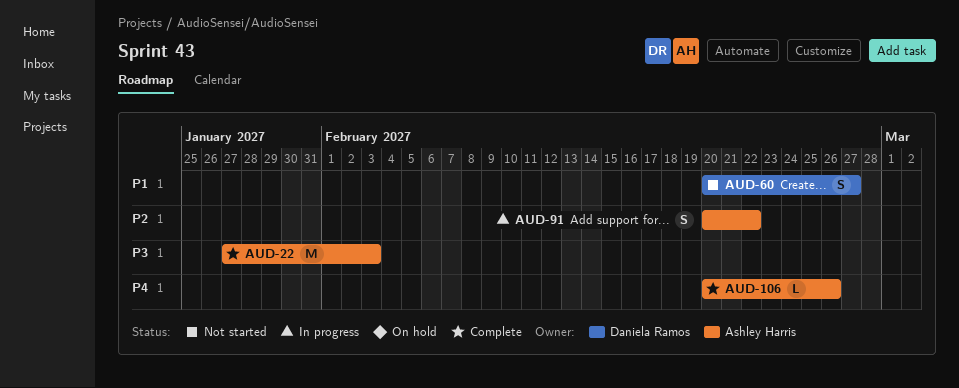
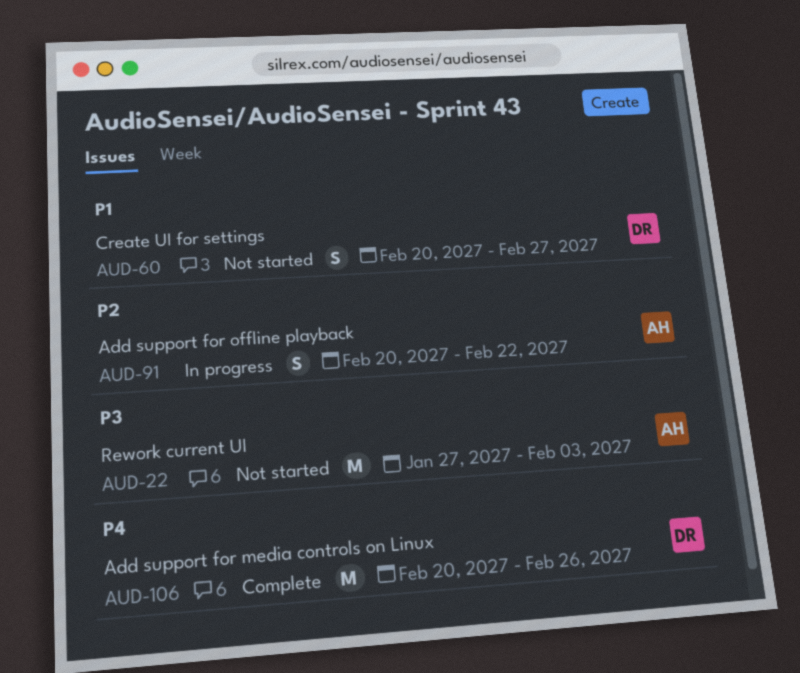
AUD-22, status: Complete -> Not started
AUD-106, owner: Ashley Harris -> Daniela Ramos
AUD-106, estimate: L -> M

